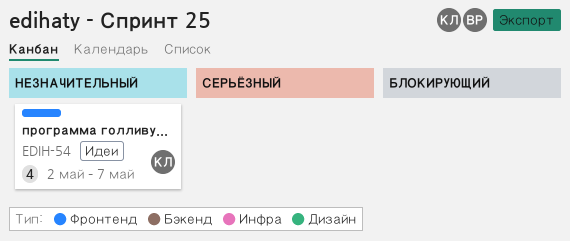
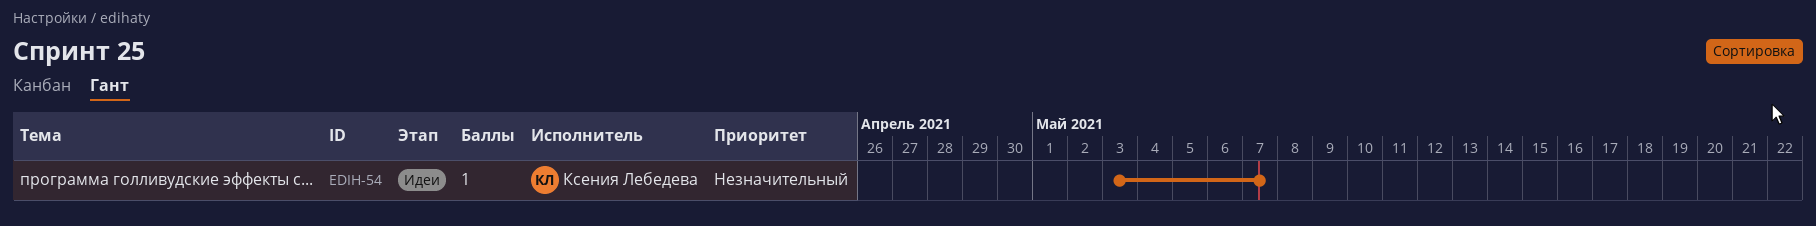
EDIH-54, estimate: 4 -> 1
EDIH-54, start: May 2 -> May 3

